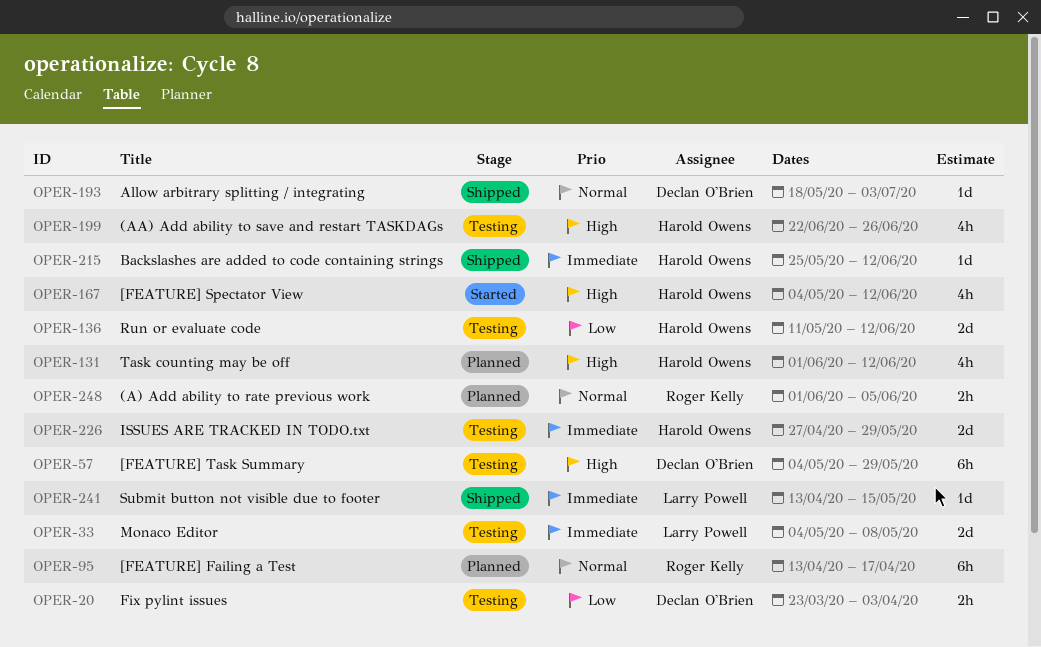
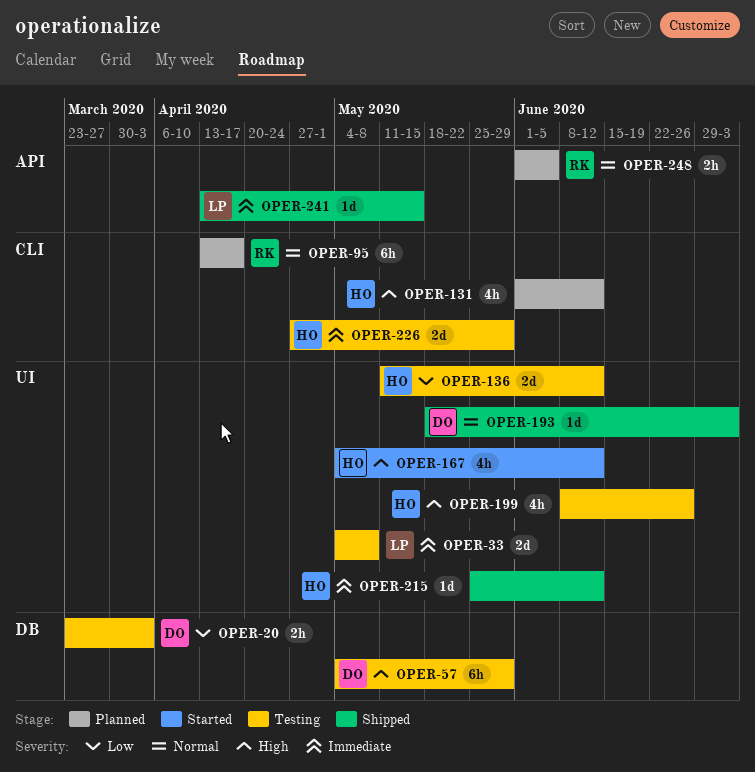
OPER-199, start: Jun 22 -> Jun 8

